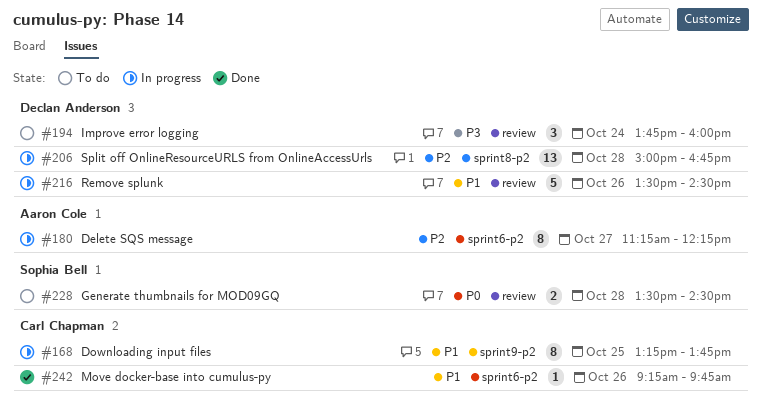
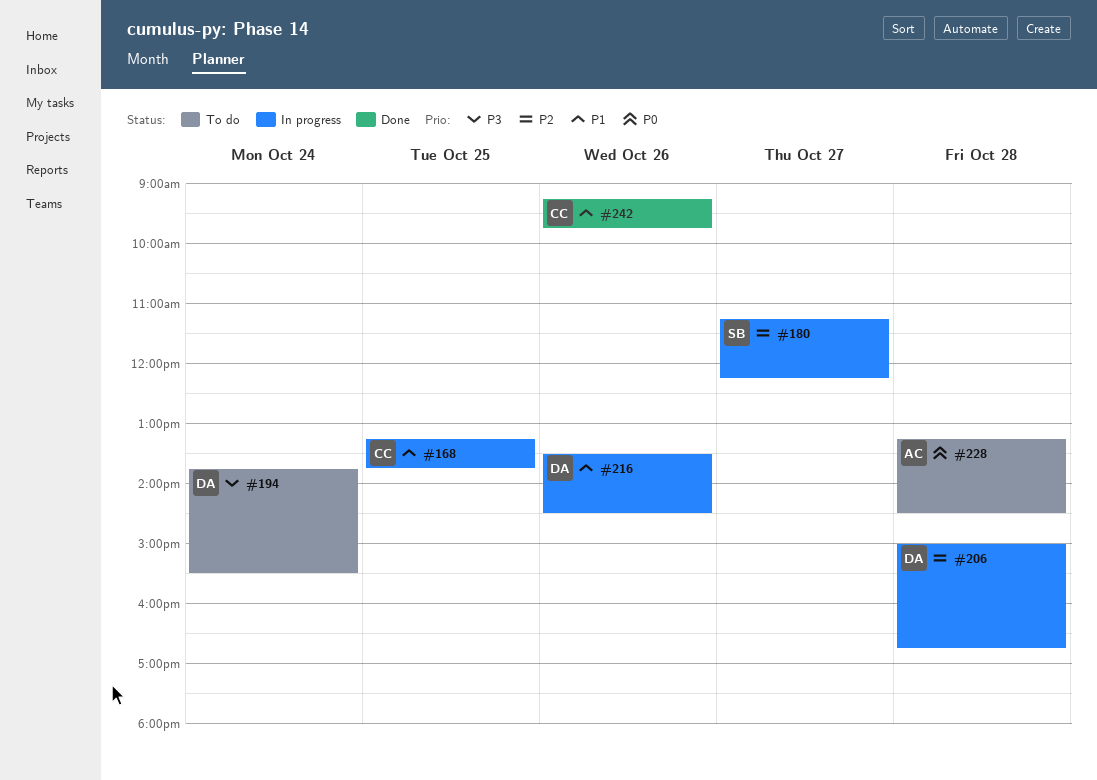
#180, owner: Aaron Cole -> Sophia Bell
#194, ends: 16:00 -> 15:30
#228, owner: Sophia Bell -> Aaron Cole
#228, begins: 13:30 -> 13:15

